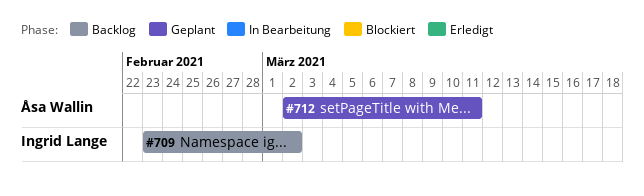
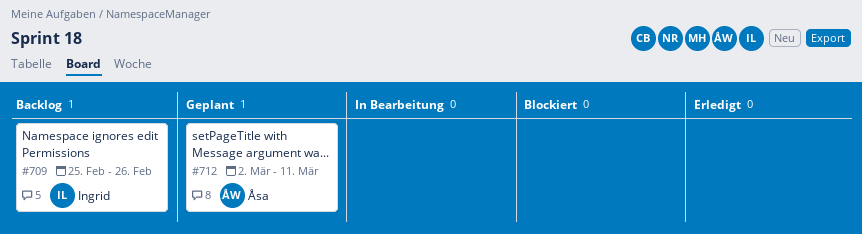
#709, start: Feb 23 -> Feb 25
#709, due: Mar 2 -> Feb 26

